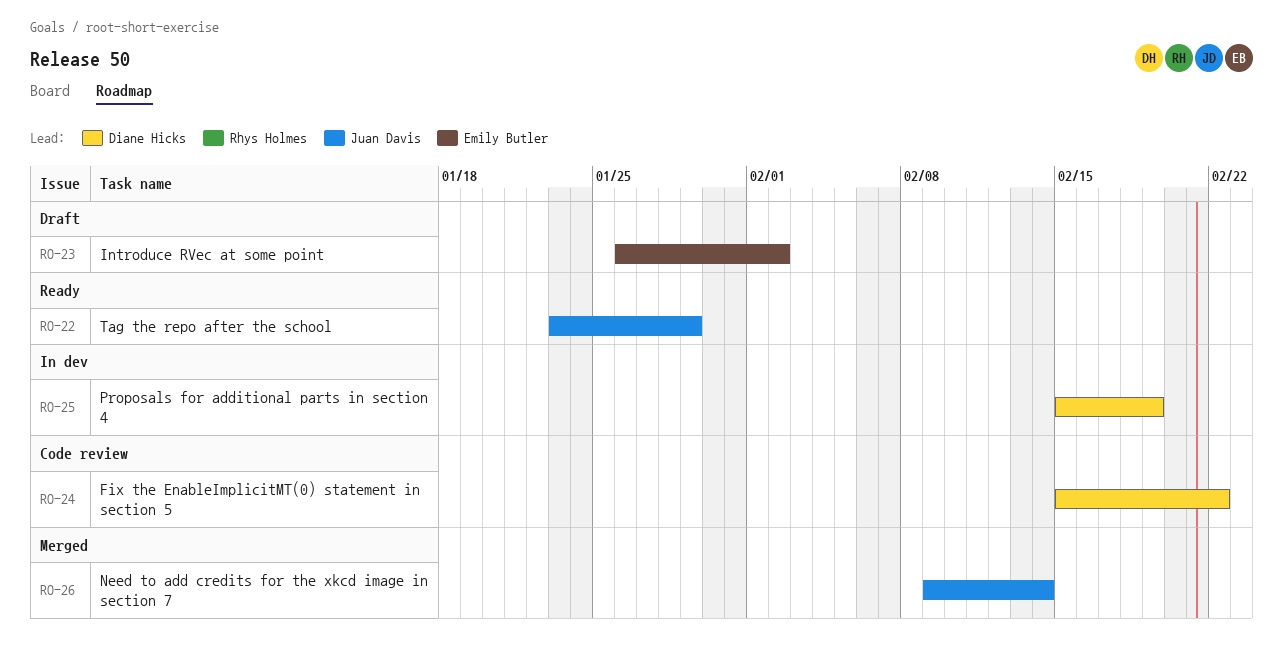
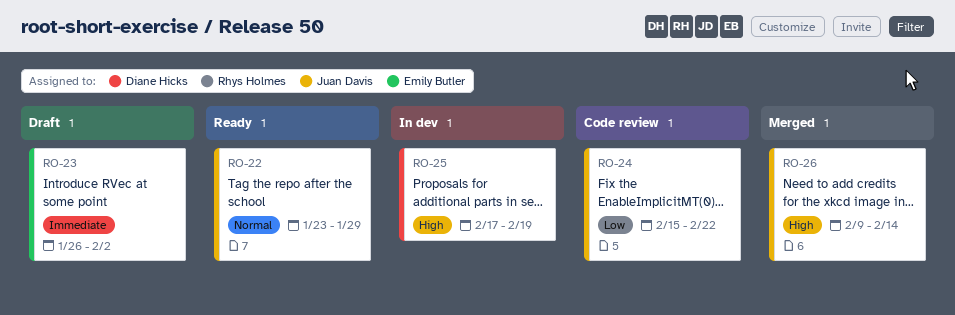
RO-24, owner: Diane Hicks -> Juan Davis
RO-25, start: Feb 15 -> Feb 17

